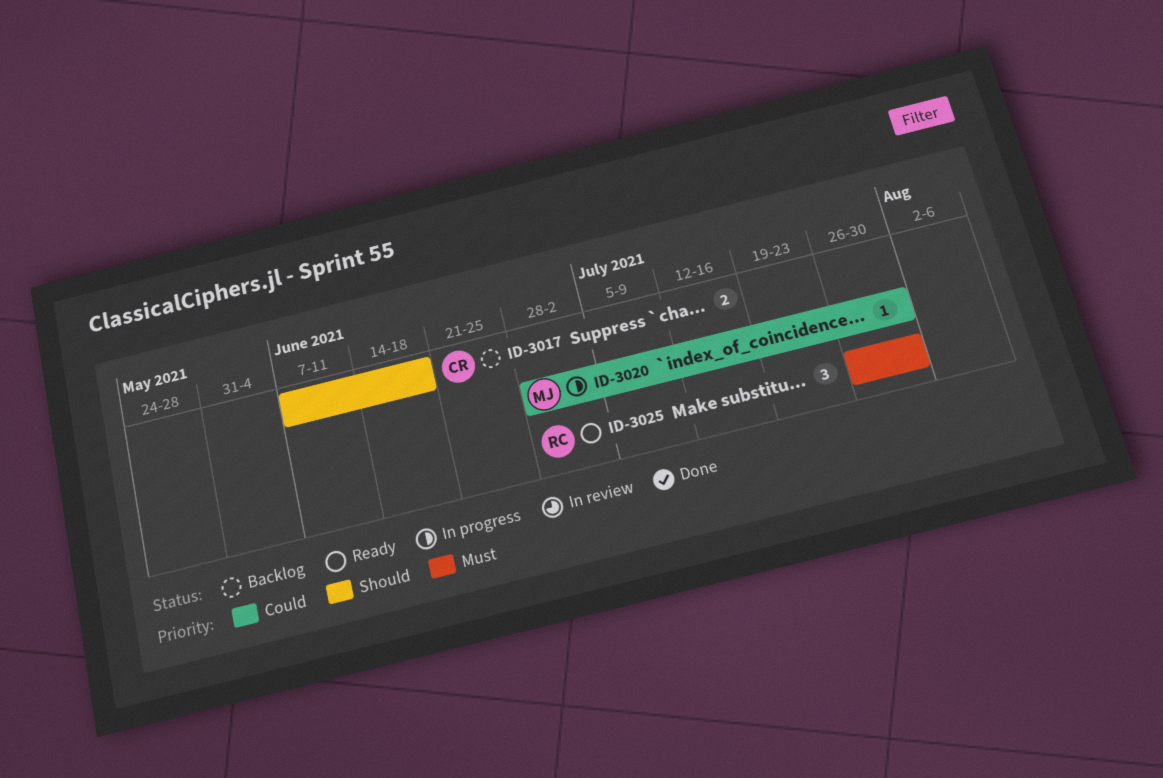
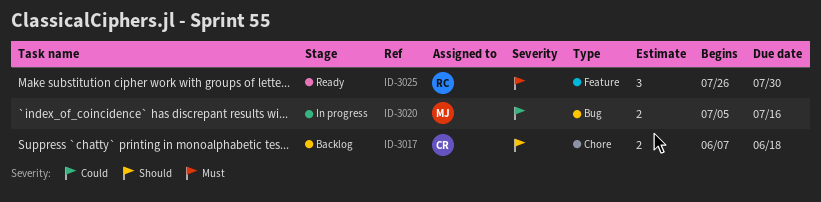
ID-3020, estimate: 1 -> 2
ID-3020, start: Jun 28 -> Jul 5
ID-3020, due: Jul 30 -> Jul 16

